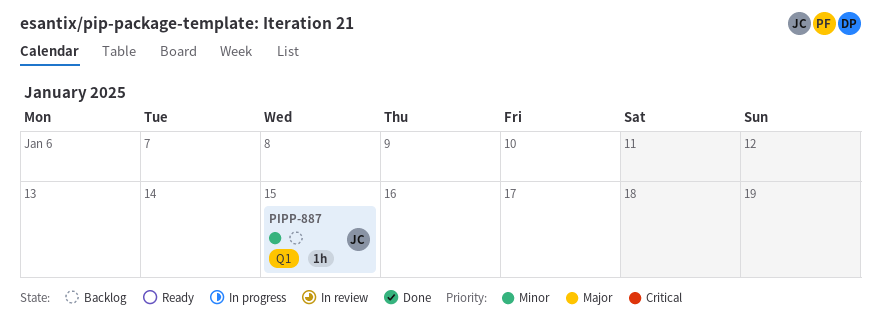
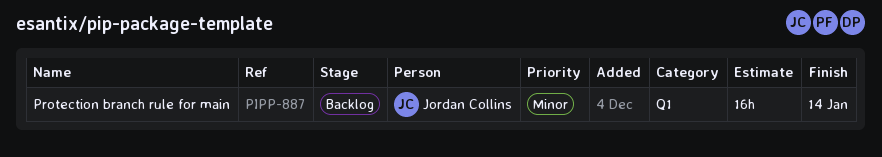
PIPP-887, estimate: 1h -> 16h
PIPP-887, due: Jan 15 -> Jan 14

